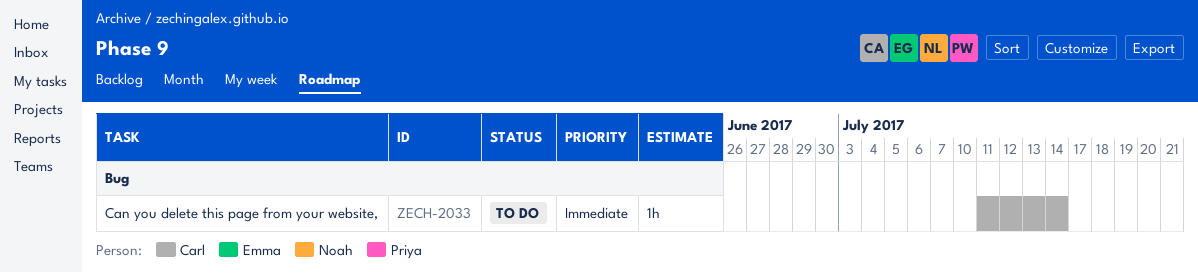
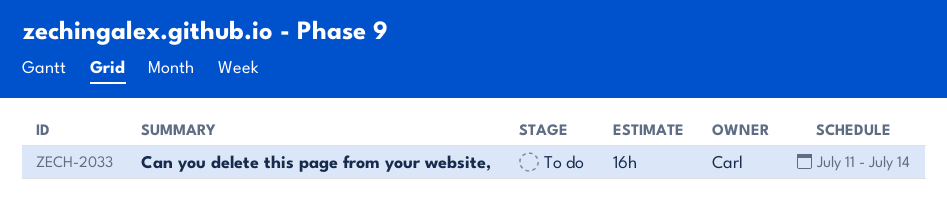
ZECH-2033, estimate: 1h -> 16h

